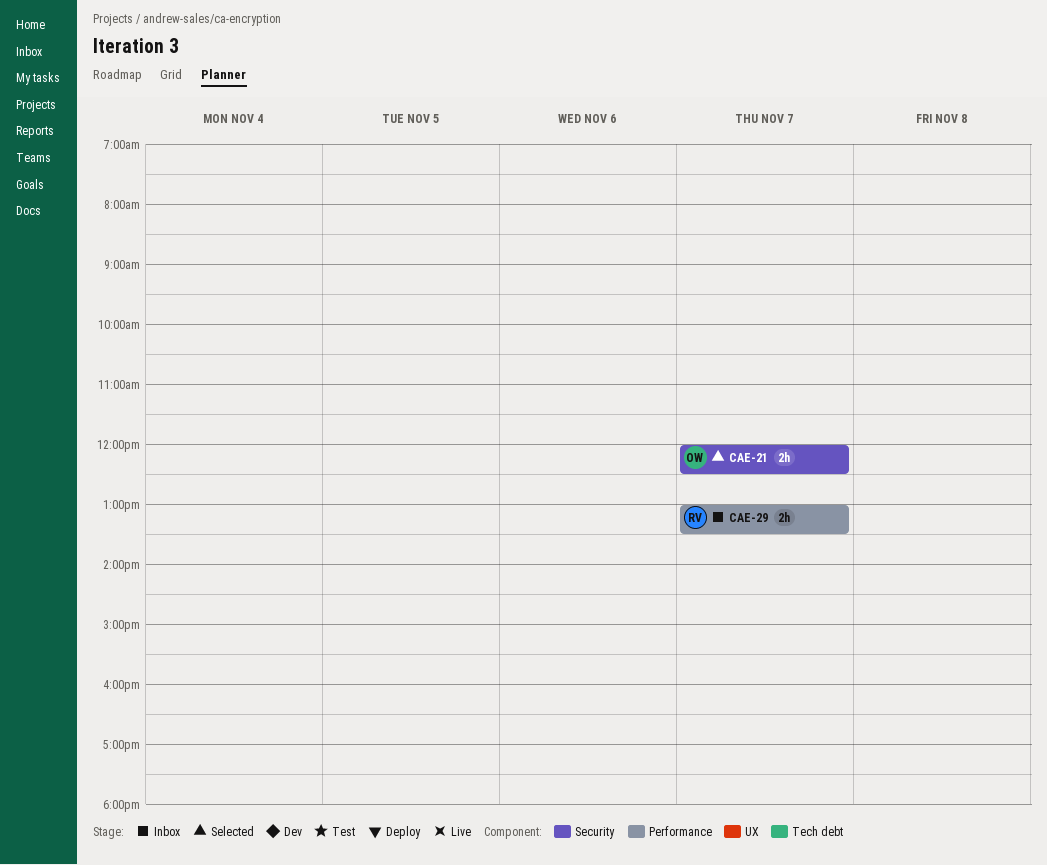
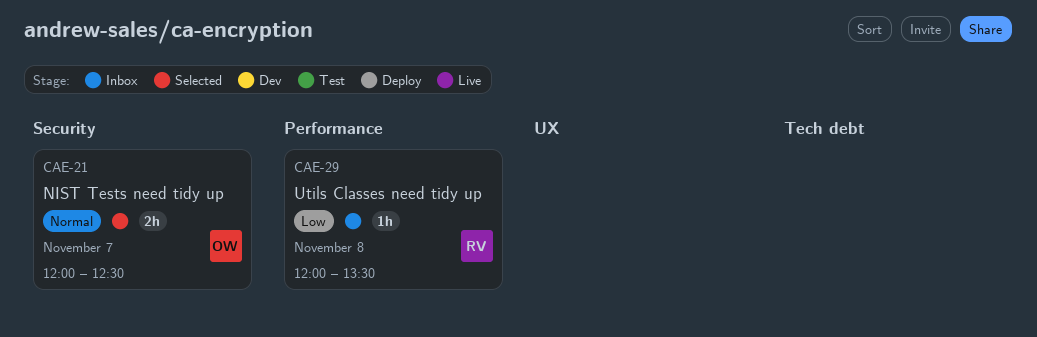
CAE-29, estimate: 2h -> 1h
CAE-29, day: Nov 7 -> Nov 8
CAE-29, begins: 13:00 -> 12:00

